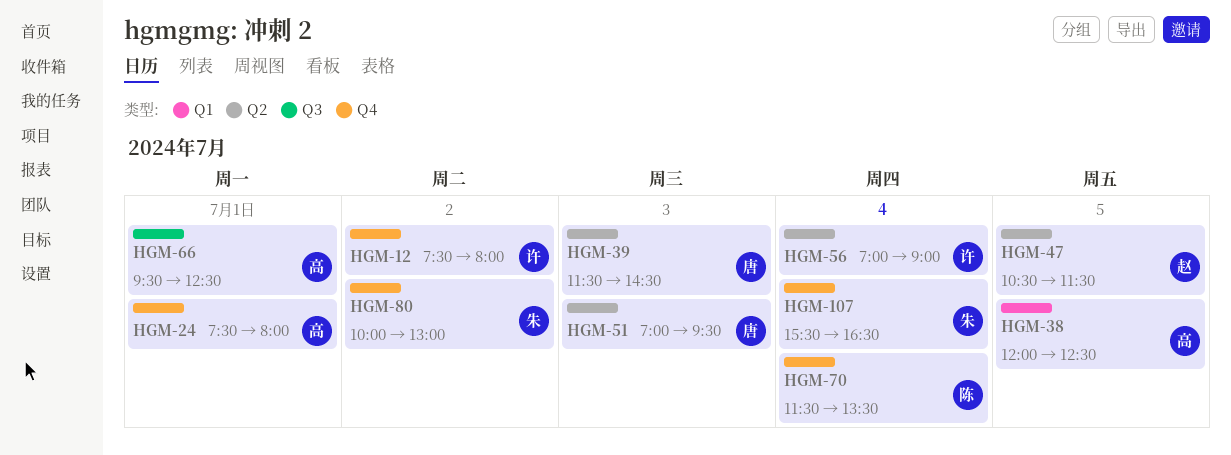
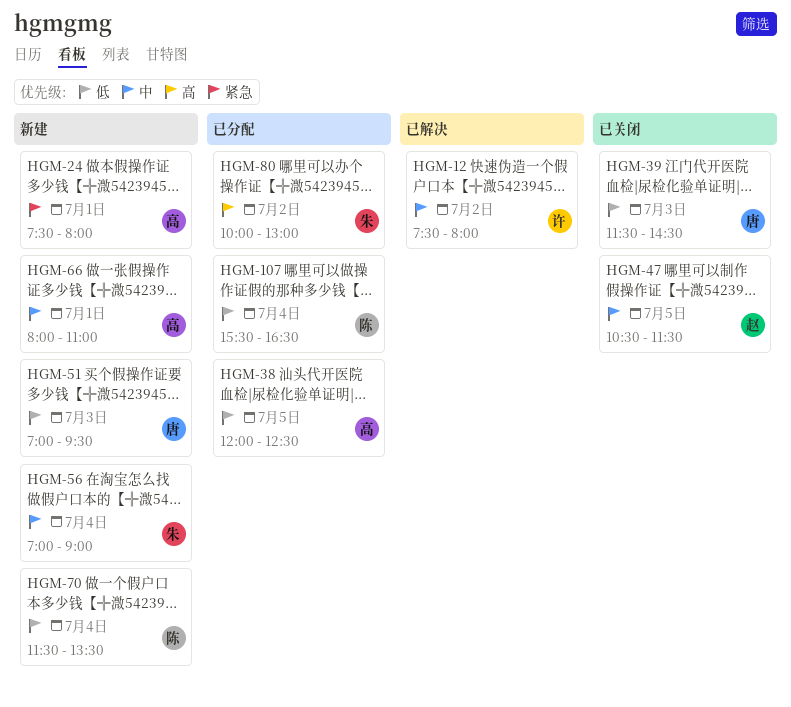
HGM-56, owner: 许 -> 朱
HGM-66, begins: 09:30 -> 08:00
HGM-66, ends: 12:30 -> 11:00
HGM-107, owner: 朱 -> 陈

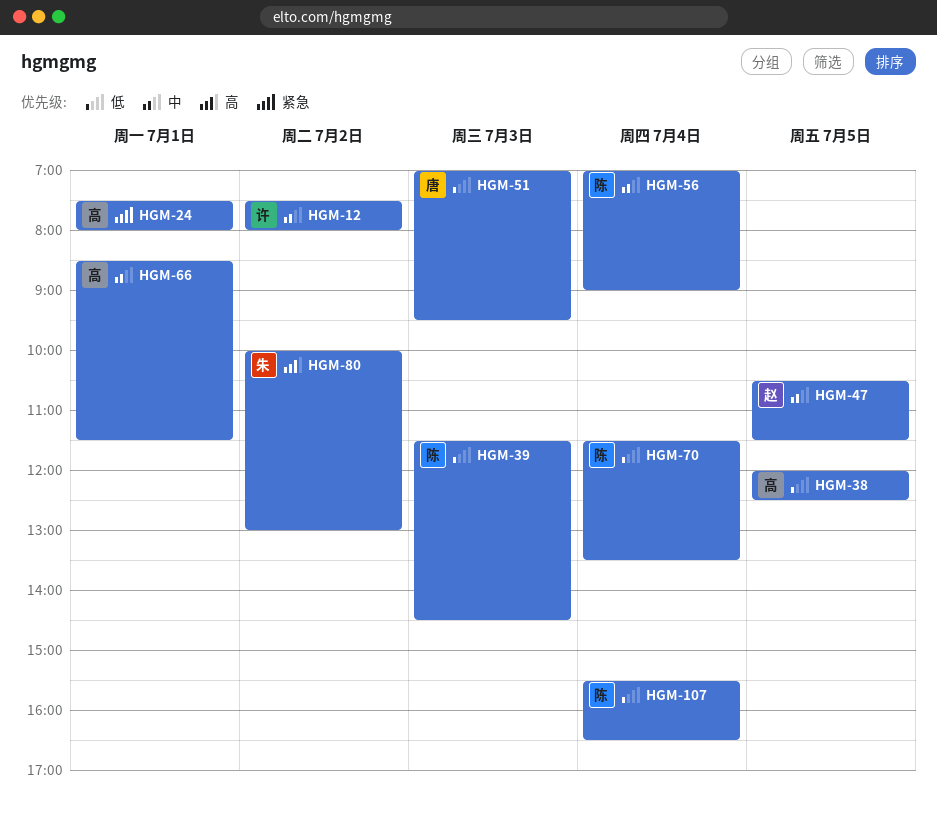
HGM-39, owner: 唐 -> 陈
HGM-56, owner: 朱 -> 陈
HGM-66, begins: 08:00 -> 08:30
HGM-66, ends: 11:00 -> 11:30

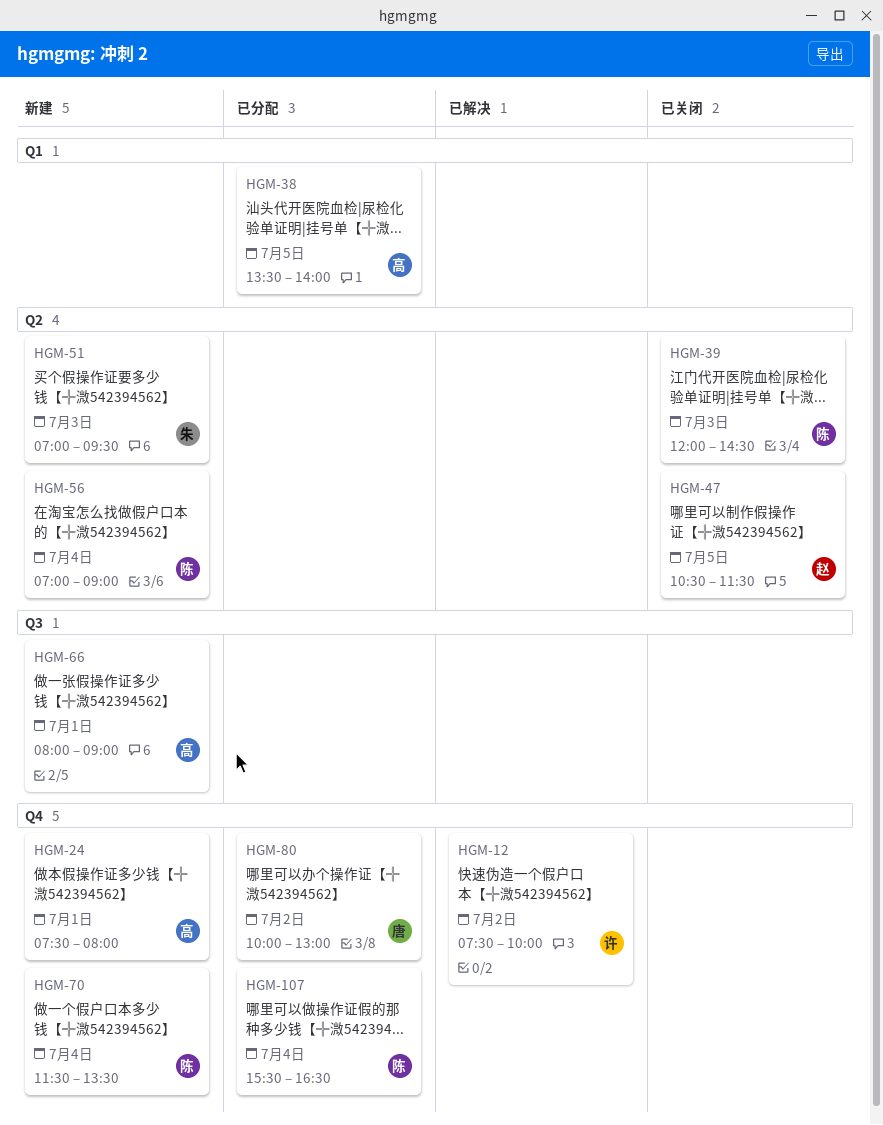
HGM-12, ends: 08:00 -> 10:00
HGM-38, begins: 12:00 -> 13:30
HGM-38, ends: 12:30 -> 14:00
HGM-39, begins: 11:30 -> 12:00
HGM-51, owner: 唐 -> 朱
HGM-66, begins: 08:30 -> 08:00
HGM-66, ends: 11:30 -> 09:00
HGM-80, owner: 朱 -> 唐

